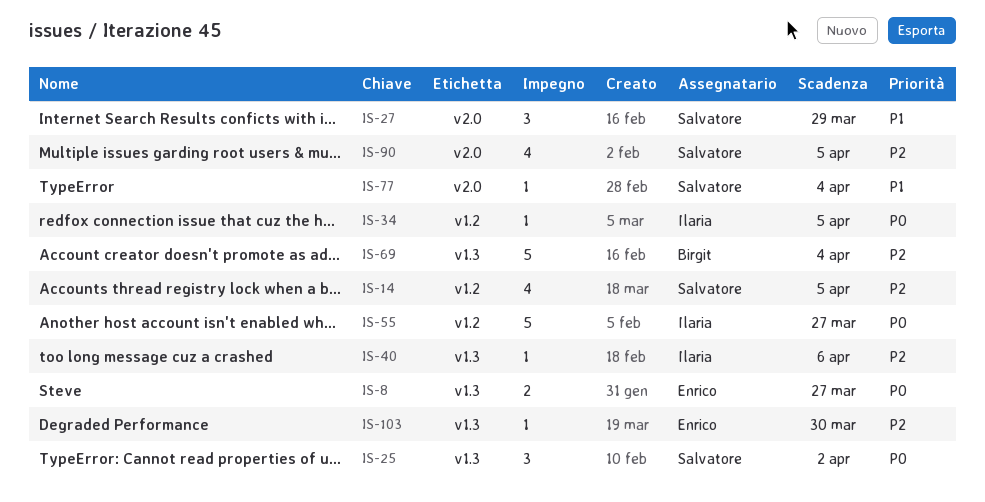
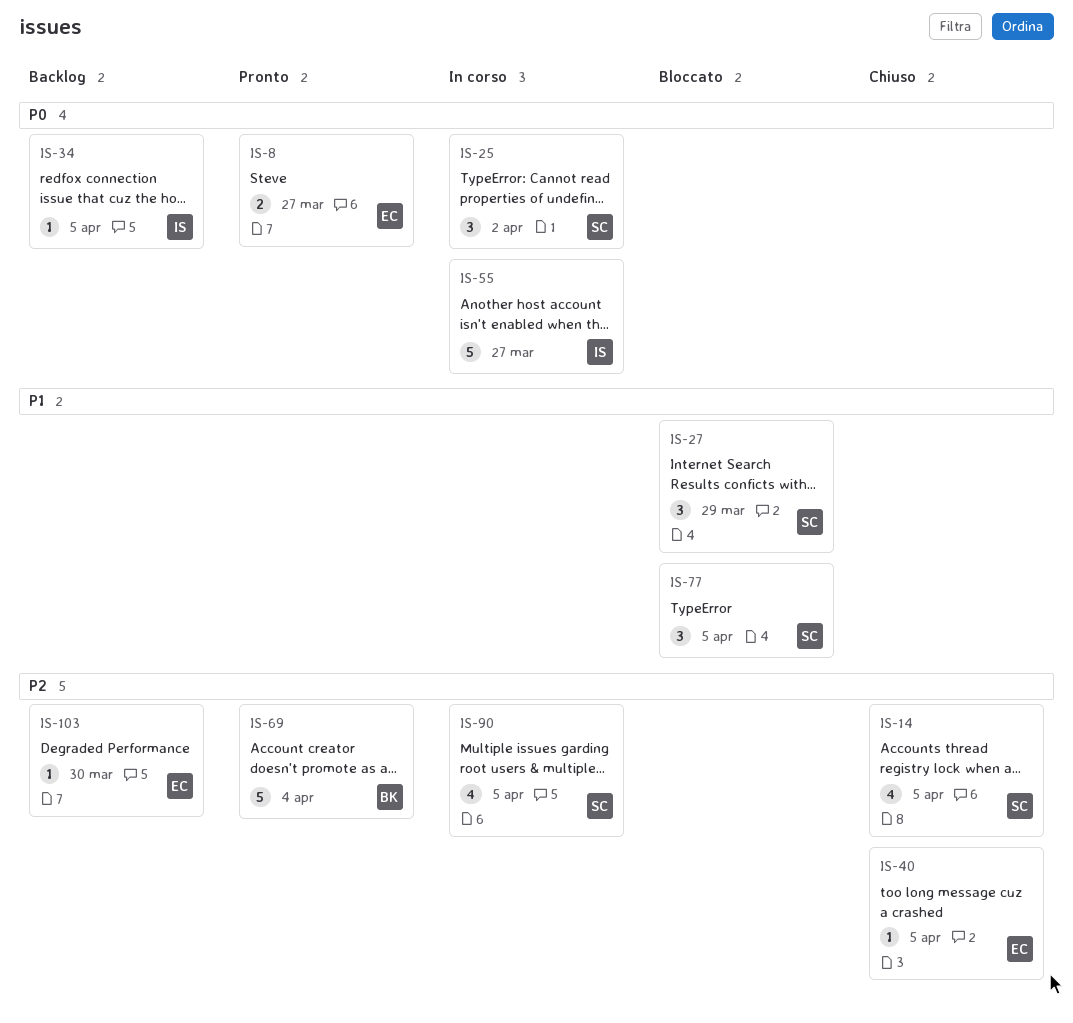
IS-40, owner: Ilaria -> Enrico
IS-40, due: Apr 6 -> Apr 5
IS-77, estimate: 1 -> 3
IS-77, due: Apr 4 -> Apr 5

